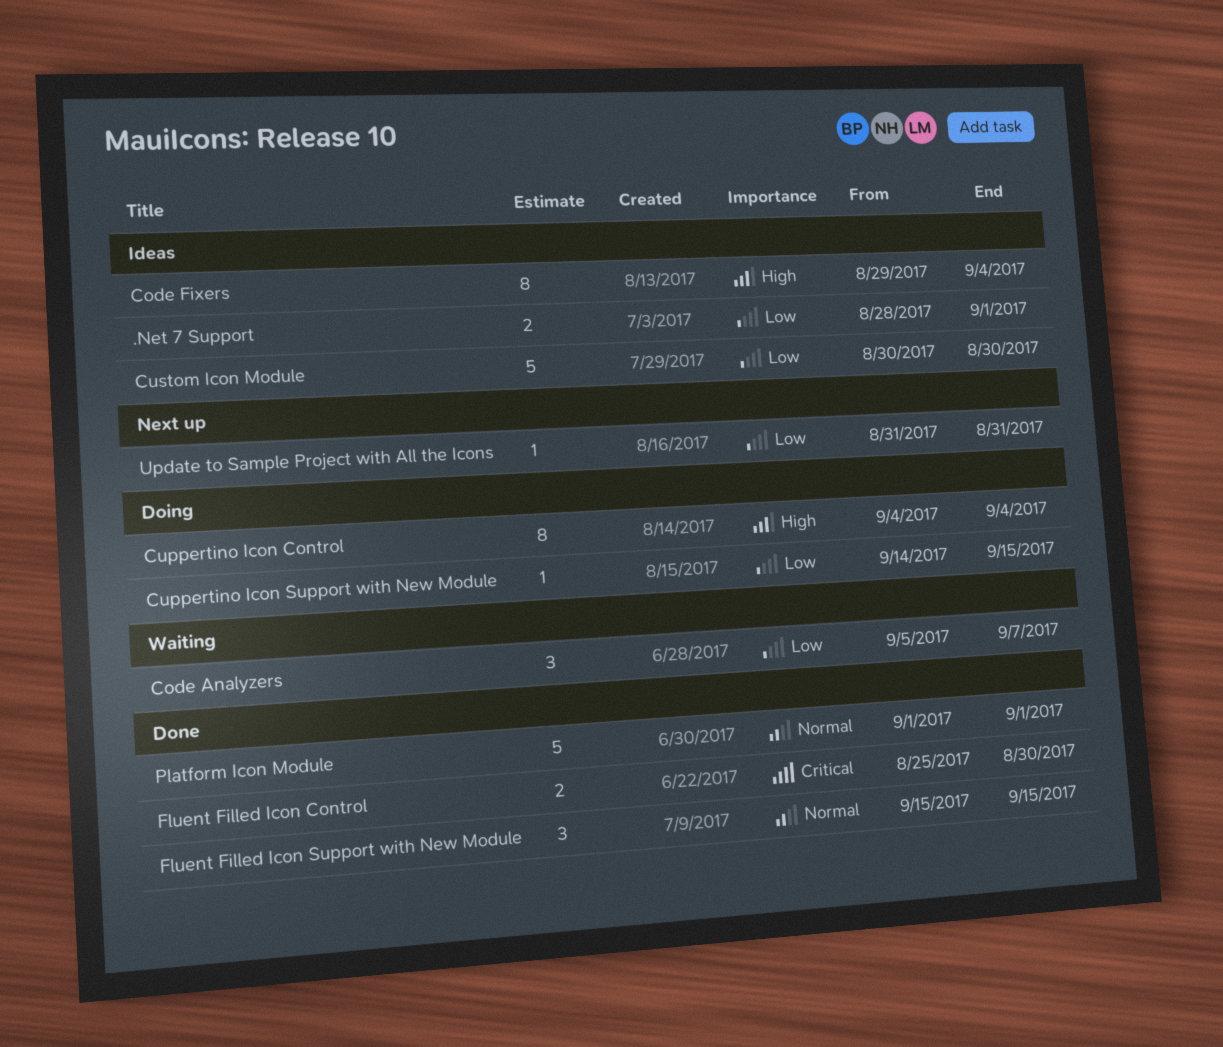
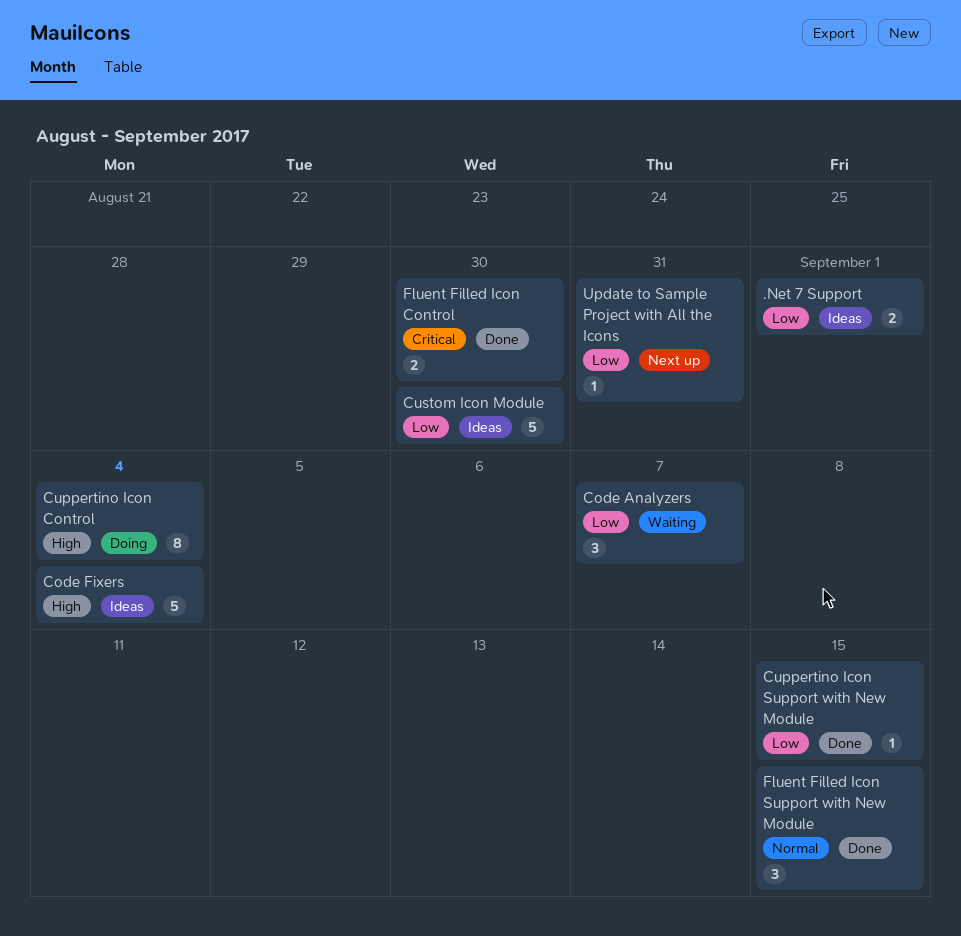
Code Fixers, estimate: 8 -> 5
Cuppertino Icon Support with New Module, status: Doing -> Done
Platform Icon Module: present -> none

